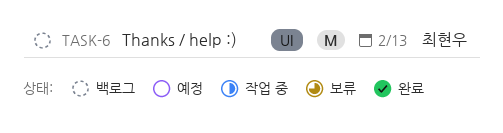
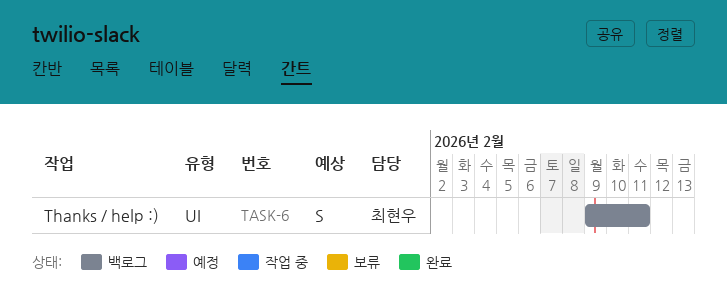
TASK-6, estimate: M -> S
TASK-6, due: Feb 13 -> Feb 11

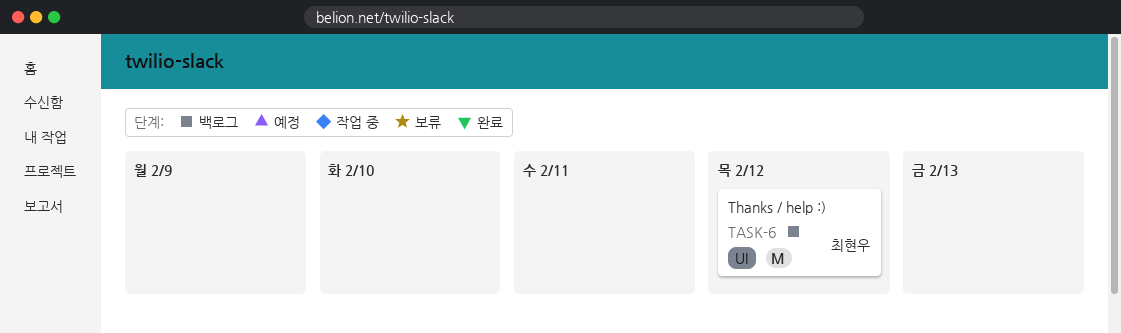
TASK-6, estimate: S -> M
TASK-6, due: Feb 11 -> Feb 12

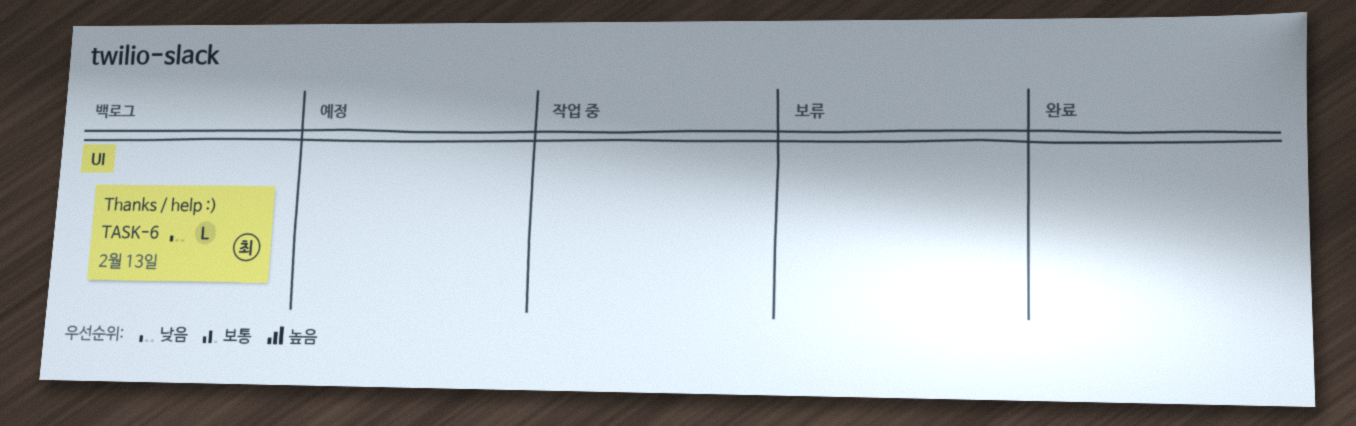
TASK-6, estimate: M -> L
TASK-6, due: Feb 12 -> Feb 13

